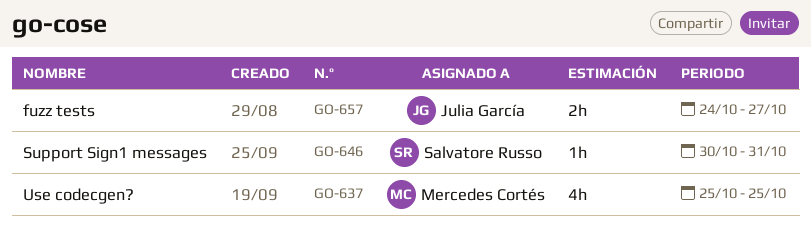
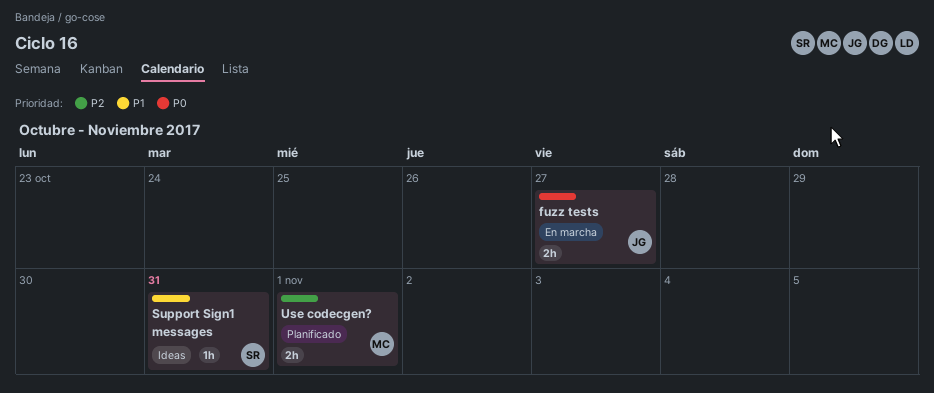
Use codecgen?, estimate: 4h -> 2h
Use codecgen?, due: Oct 25 -> Nov 1

